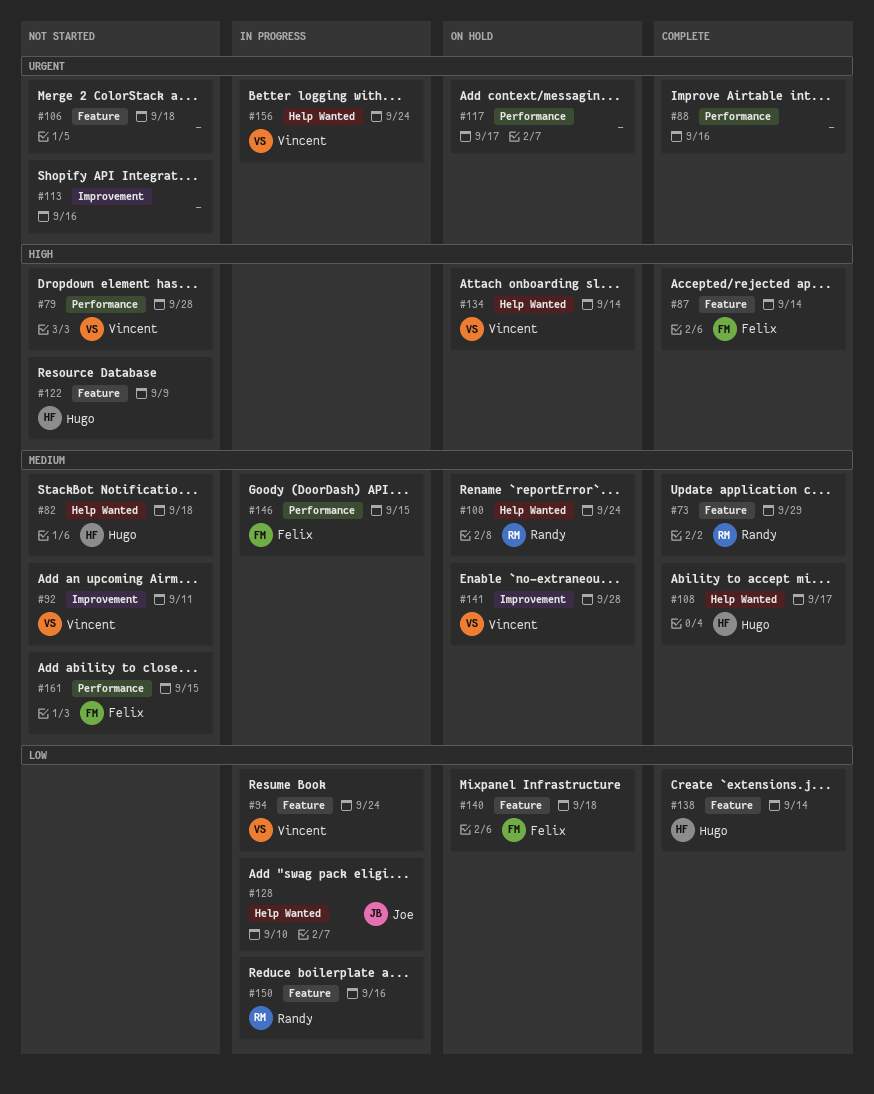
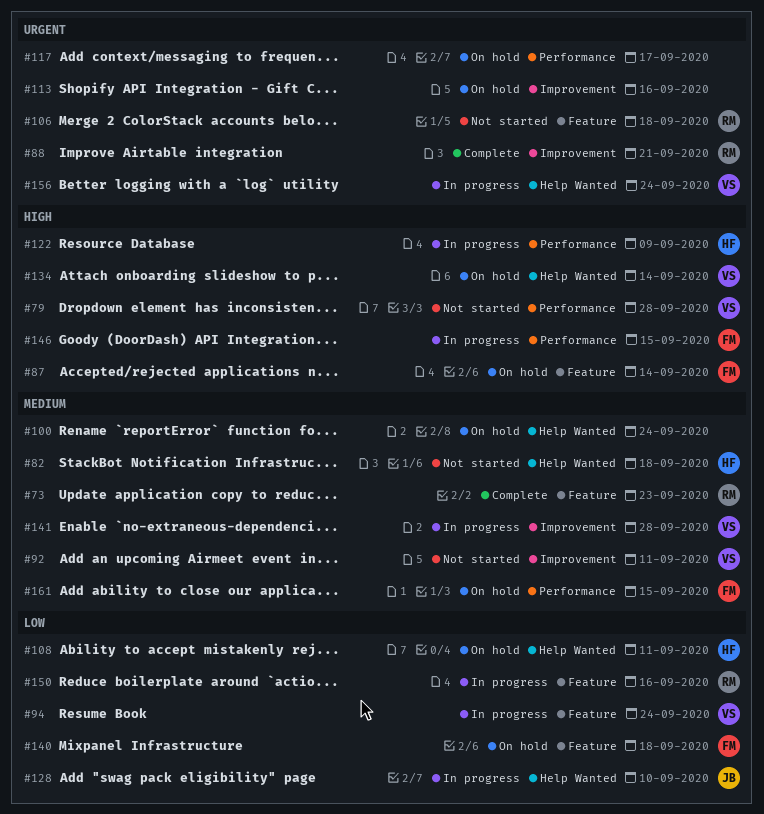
#73, due: Sep 29 -> Sep 23
#87, status: Complete -> On hold
#88, owner: none -> Randy
#88, label: Performance -> Improvement
#88, due: Sep 16 -> Sep 21
#100, owner: Randy -> none
#106, owner: none -> Randy
#108, status: Complete -> On hold
#108, priority: Medium -> Low
#108, due: Sep 17 -> Sep 11
#113, status: Not started -> On hold
#122, status: Not started -> In progress
#122, label: Feature -> Performance
#138: present -> none
#141, status: On hold -> In progress
#146, priority: Medium -> High
#161, status: Not started -> On hold

